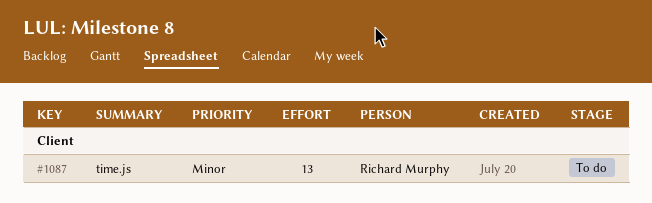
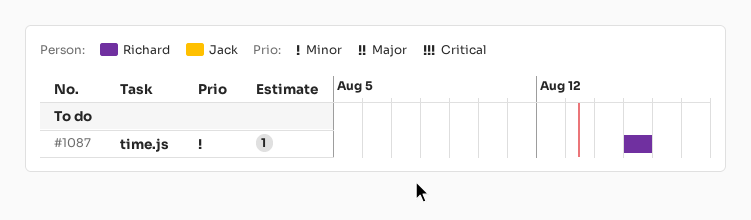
#1087, estimate: 13 -> 1

